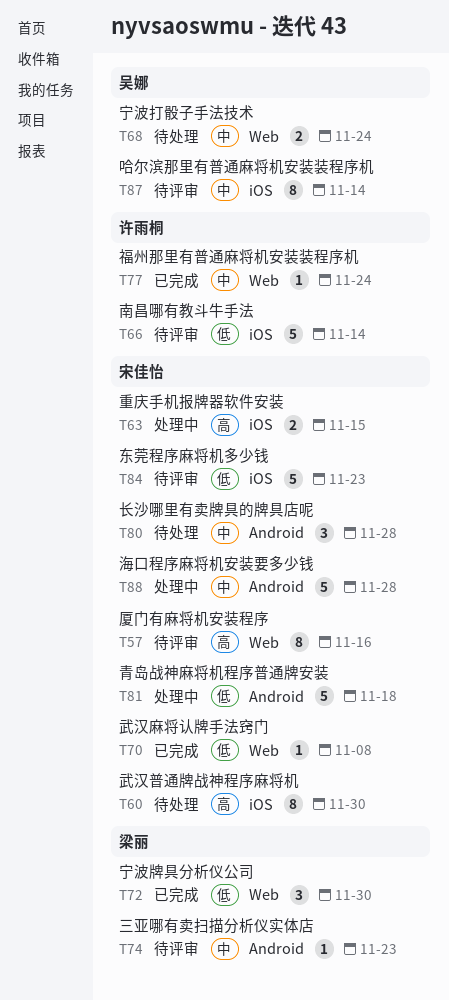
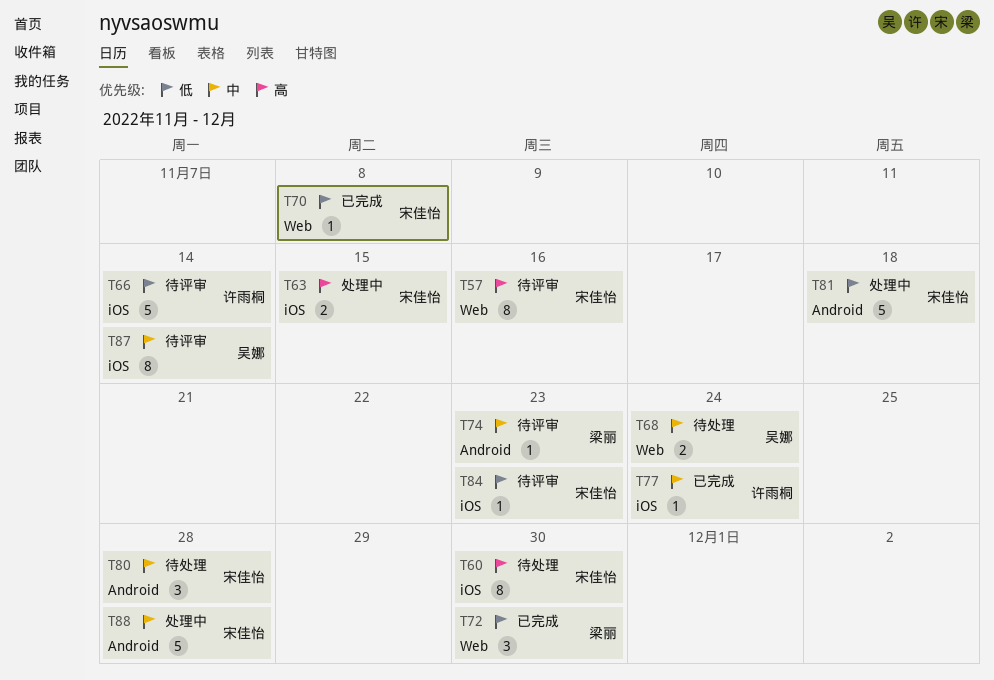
T77, label: Web -> iOS
T84, estimate: 5 -> 1

